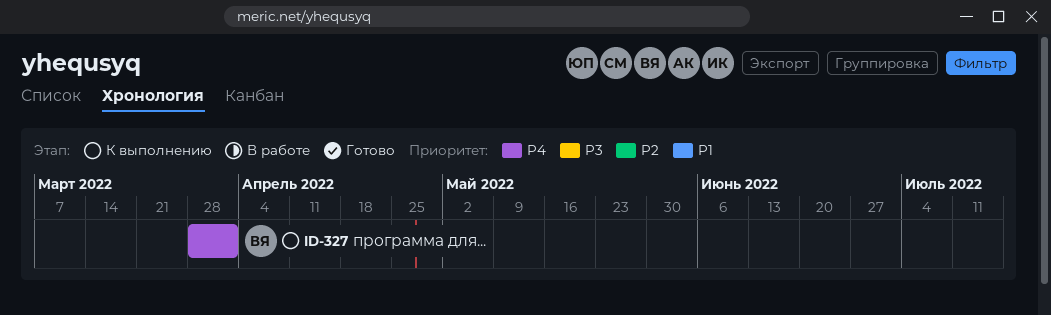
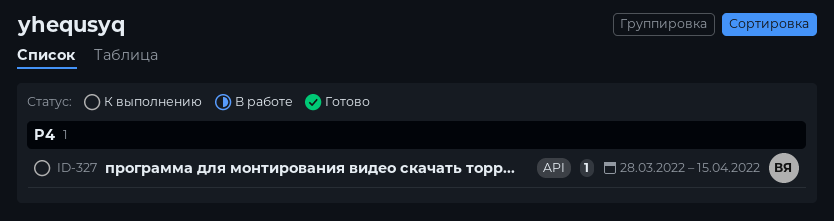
ID-327, due: Apr 1 -> Apr 15

